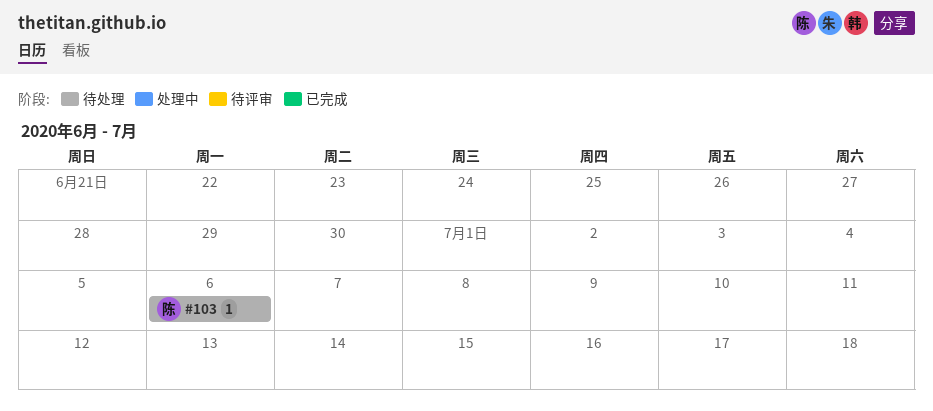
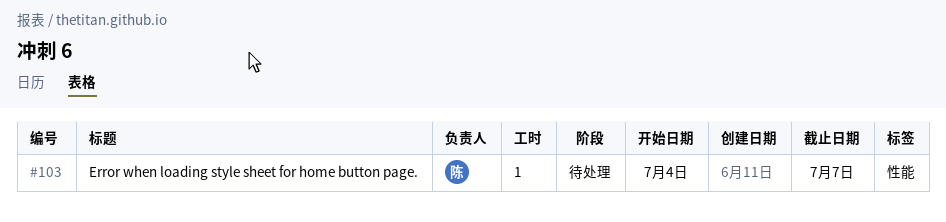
#103, start: Jul 6 -> Jul 4
#103, due: Jul 6 -> Jul 7

